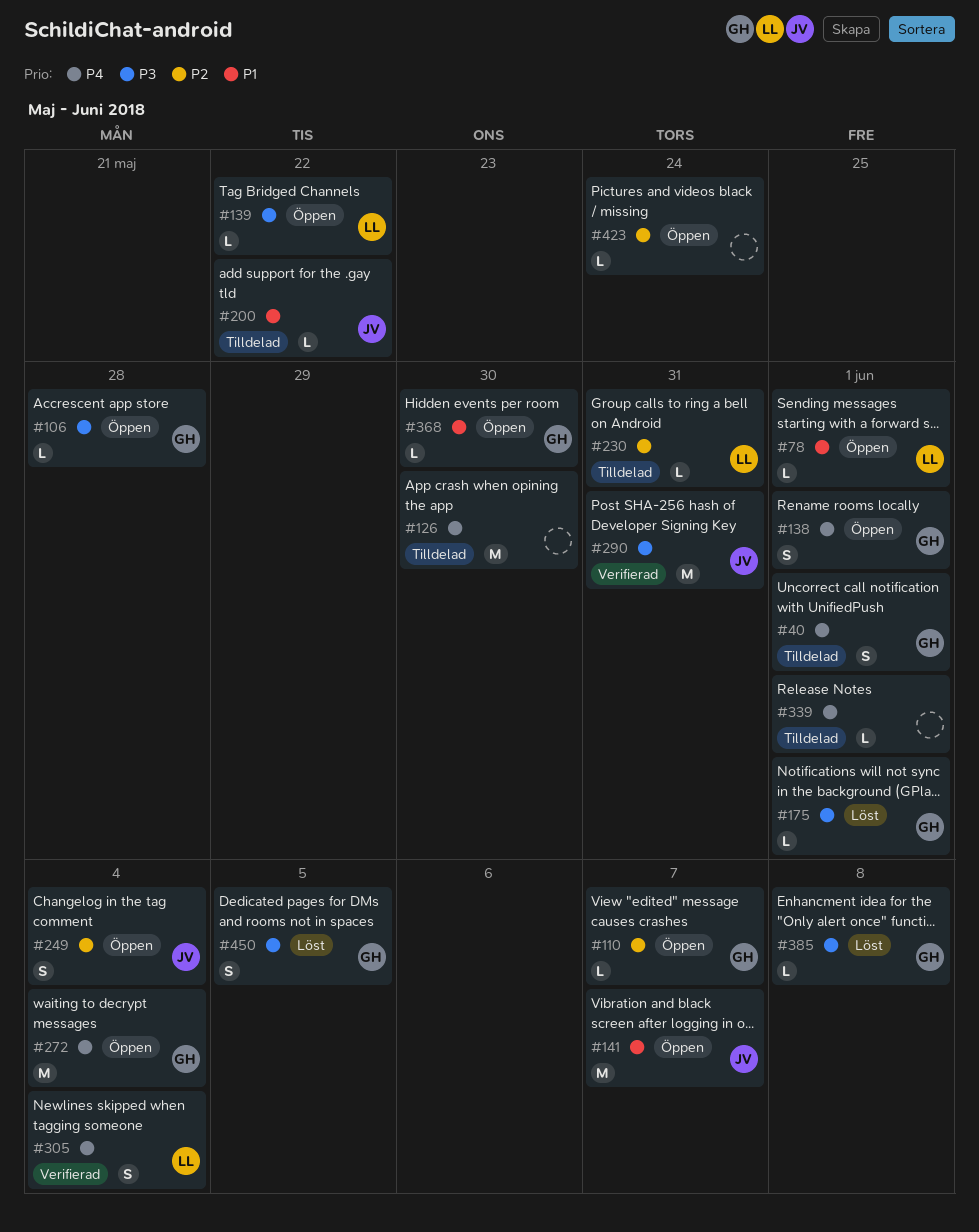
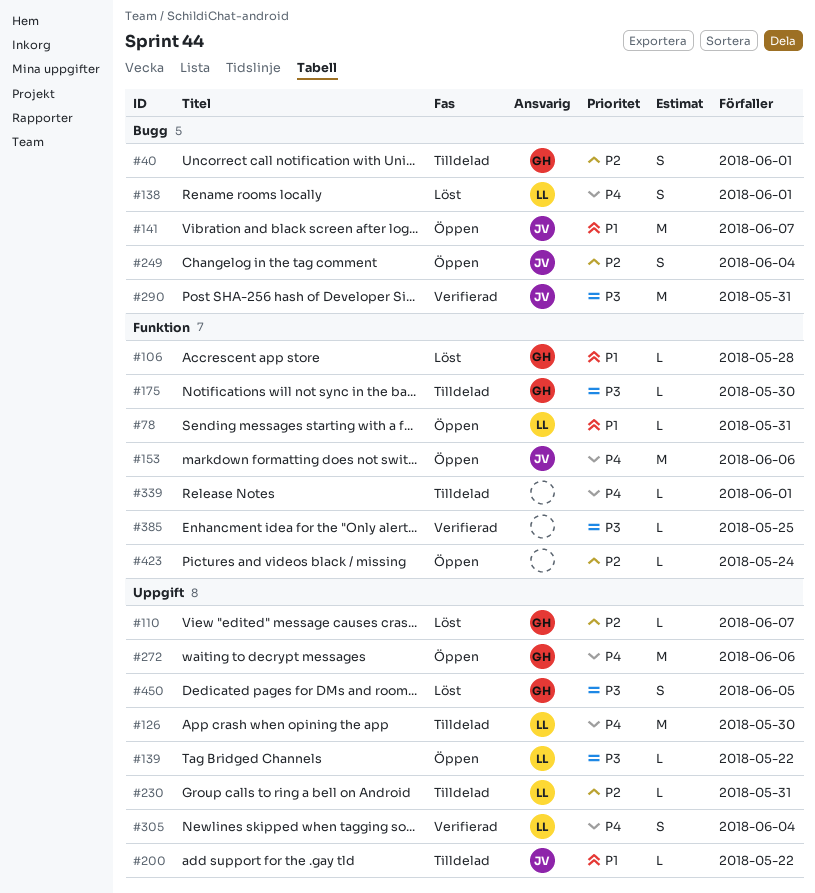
#40, priority: P4 -> P2
#78, due: Jun 1 -> May 31
#106, status: Öppen -> Löst
#106, priority: P3 -> P1
#110, status: Öppen -> Löst
#126, owner: none -> LL
#138, status: Öppen -> Löst
#138, owner: GH -> LL
#153: none -> present
#175, status: Löst -> Tilldelad
#175, due: Jun 1 -> May 30
#272, due: Jun 4 -> Jun 6
#368: present -> none
#385, status: Löst -> Verifierad
#385, owner: GH -> none
#385, due: Jun 8 -> May 25

